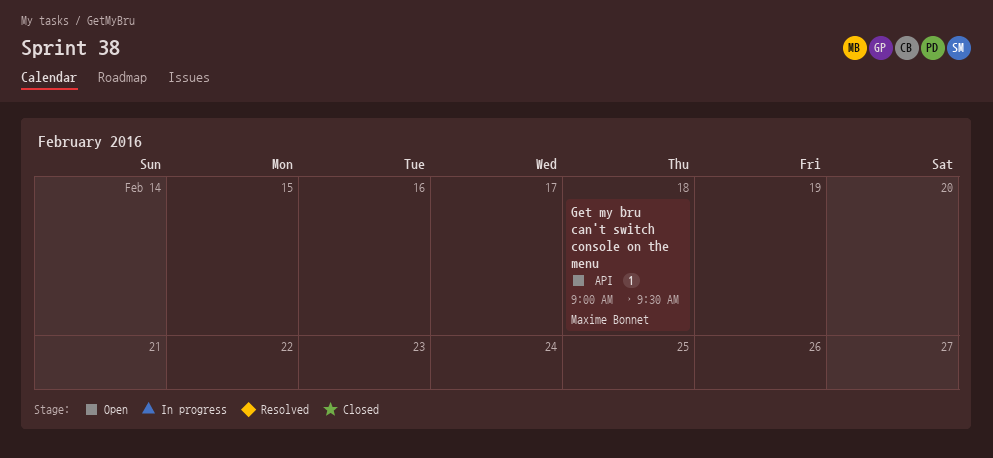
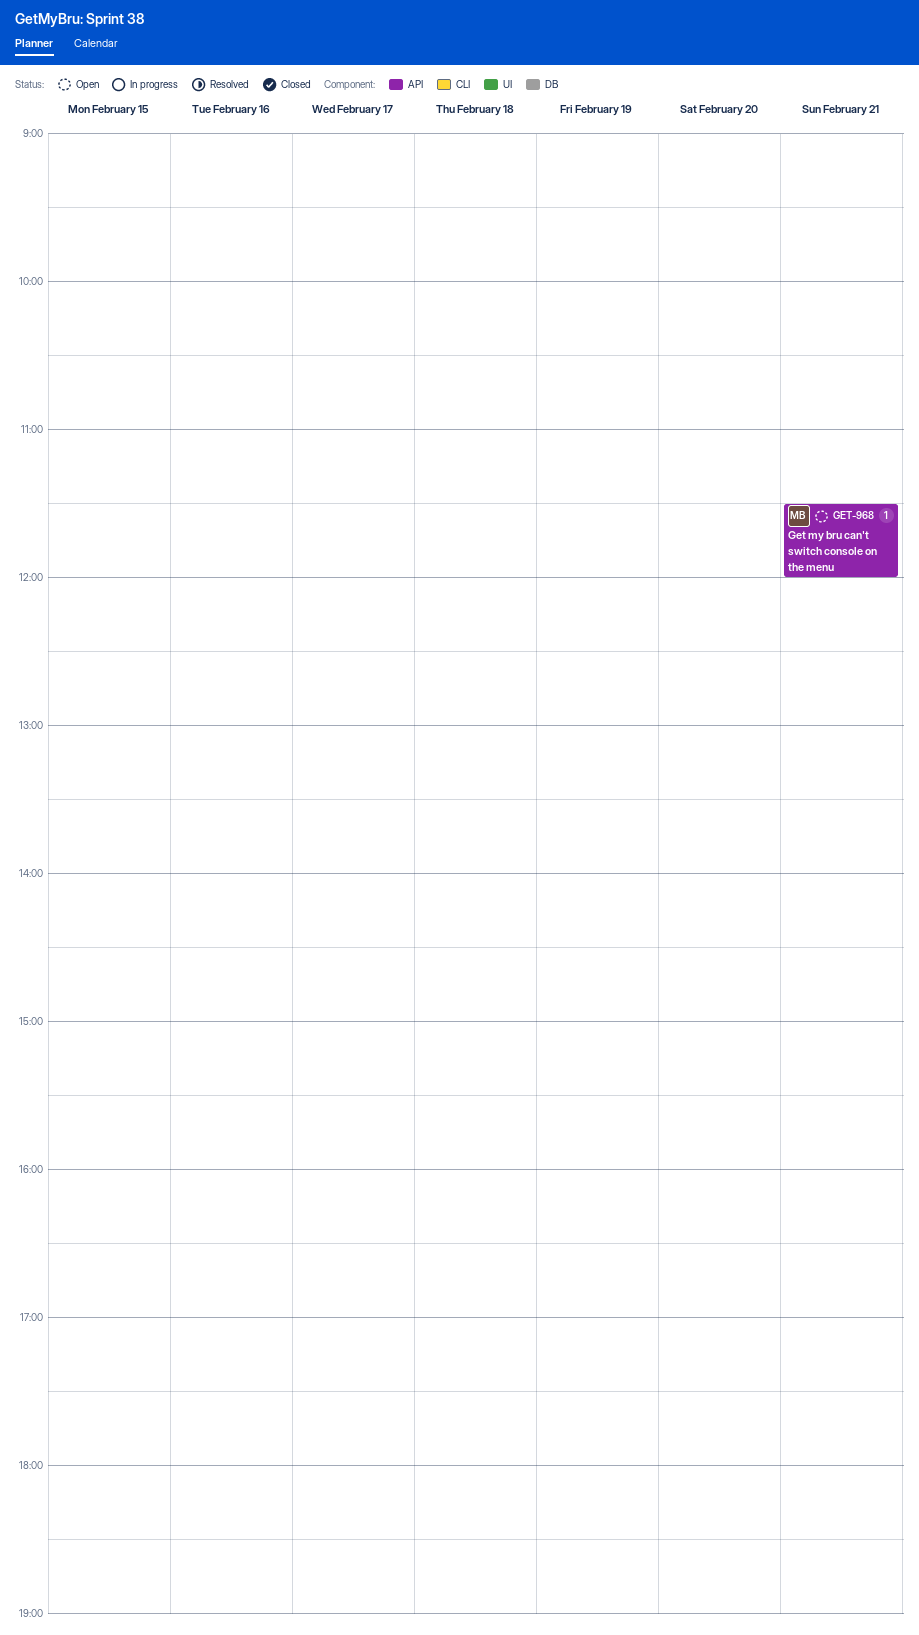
Get my bru can't switch console on the menu, day: Feb 18 -> Feb 21
Get my bru can't switch console on the menu, begins: 09:00 -> 11:30
Get my bru can't switch console on the menu, ends: 09:30 -> 12:00

